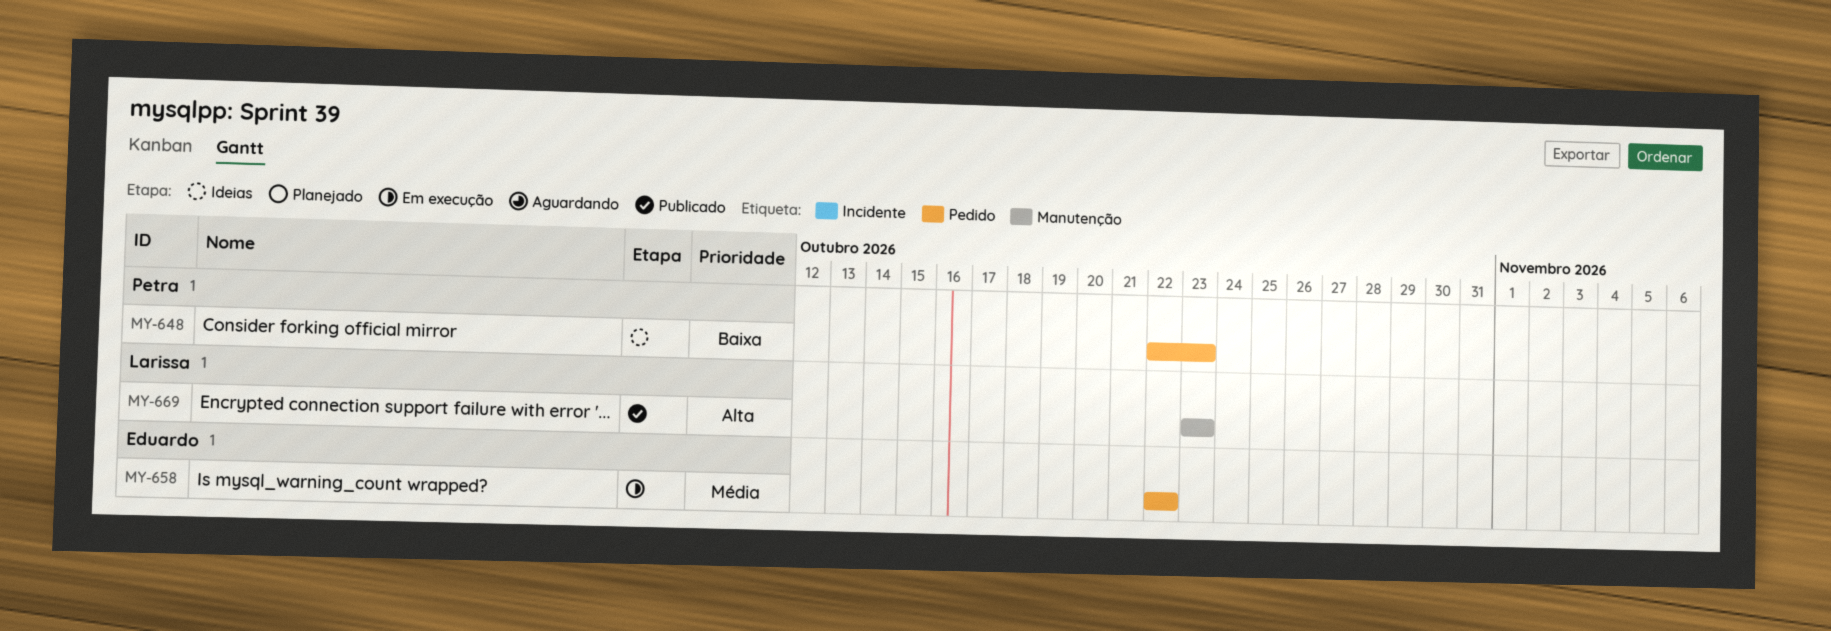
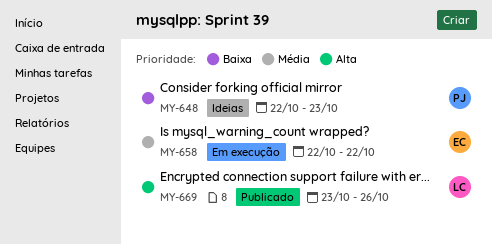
MY-669, due: Oct 23 -> Oct 26

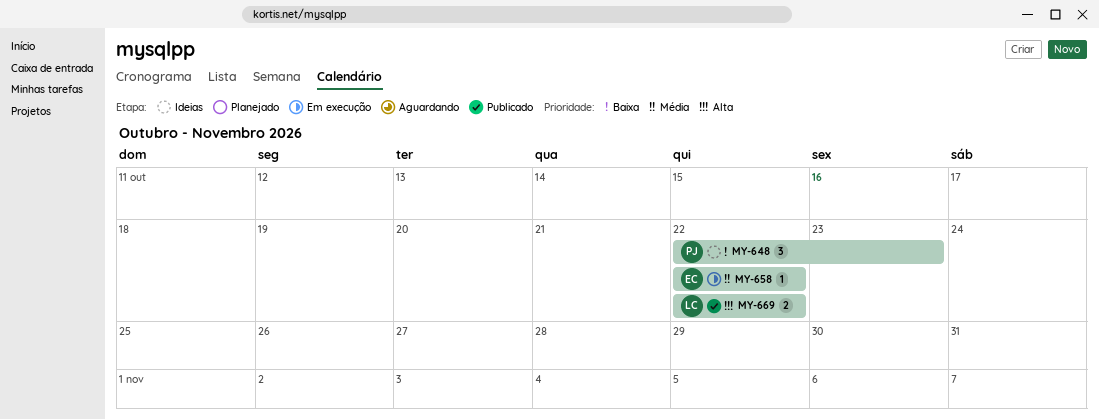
MY-669, start: Oct 23 -> Oct 22
MY-669, due: Oct 26 -> Oct 22

